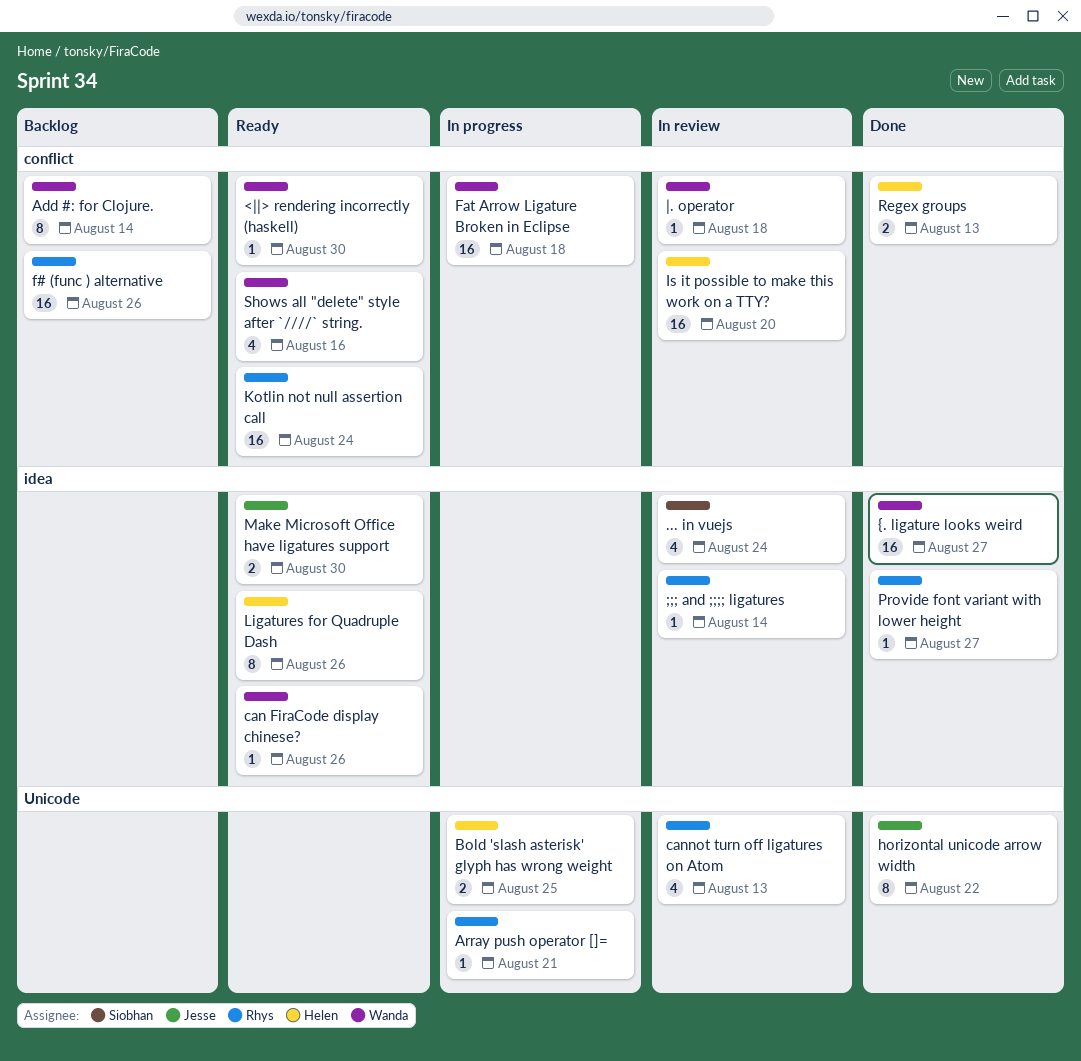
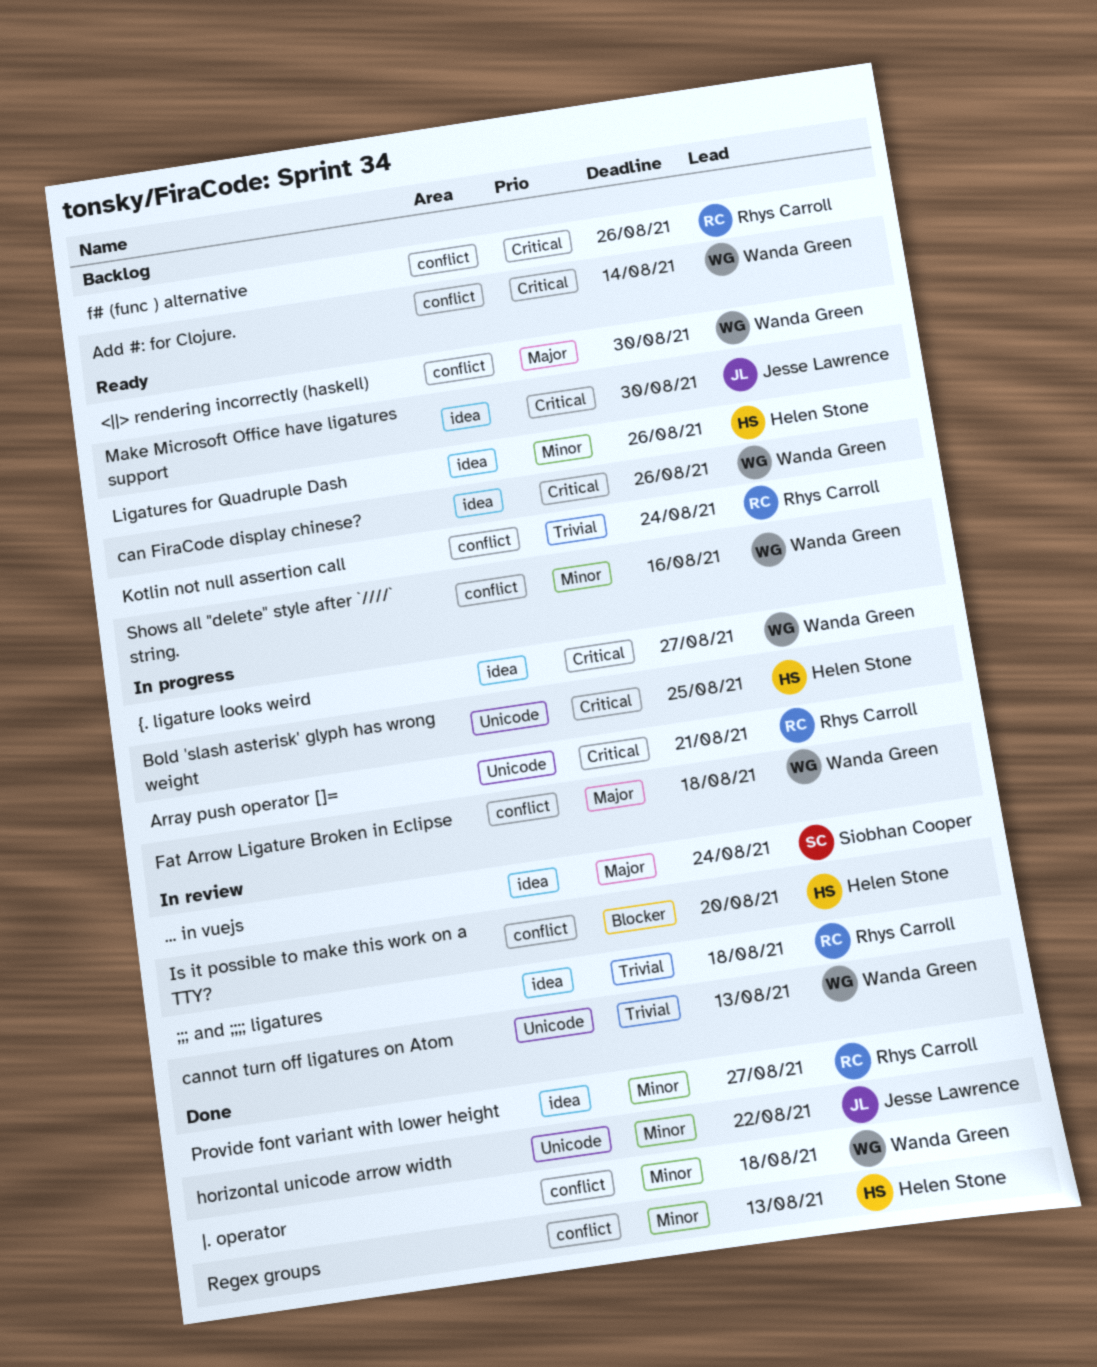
;;; and ;;;; ligatures, due: Aug 14 -> Aug 18
cannot turn off ligatures on Atom, owner: Rhys Carroll -> Wanda Green
{. ligature looks weird, status: Done -> In progress
|. operator, status: In review -> Done

